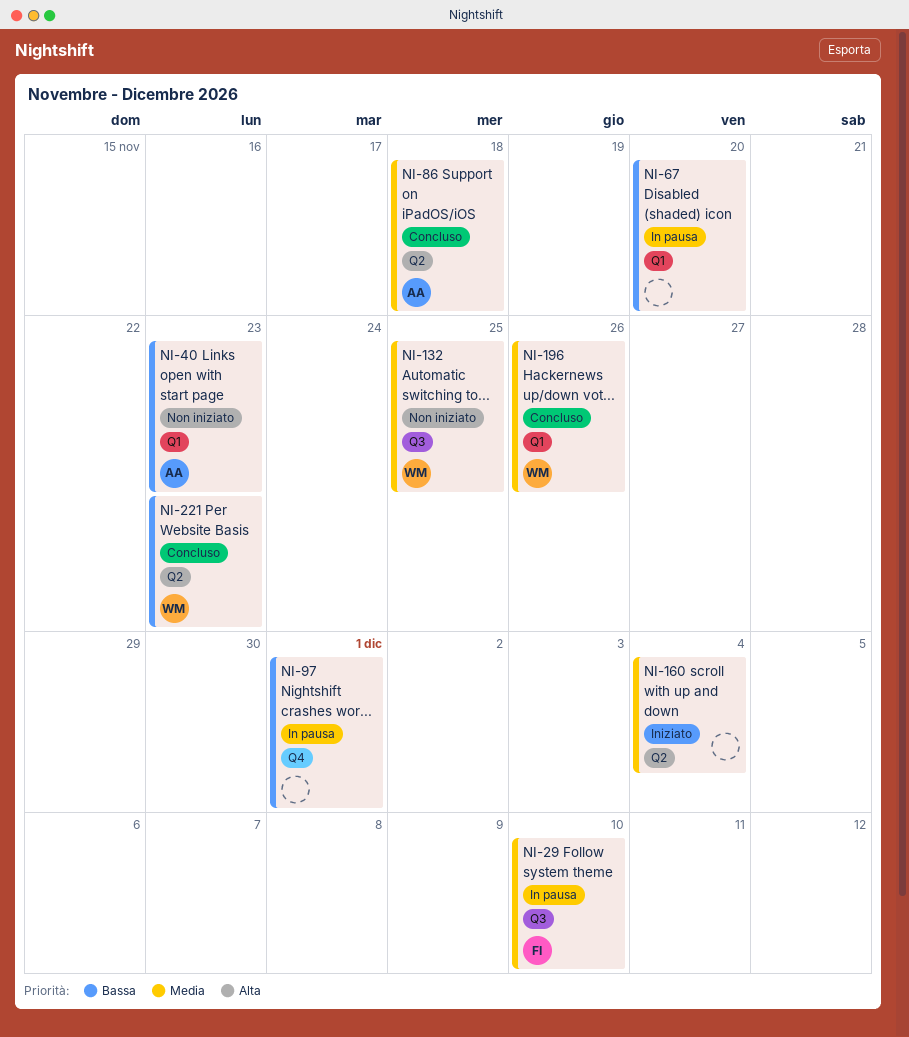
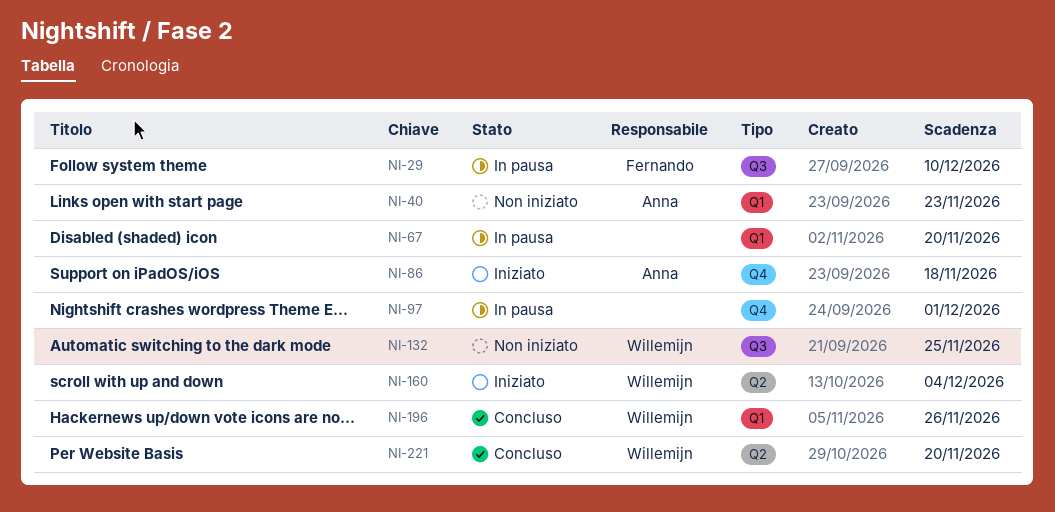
NI-86, status: Concluso -> Iniziato
NI-86, label: Q2 -> Q4
NI-160, owner: none -> Willemijn
NI-221, due: Nov 23 -> Nov 20

